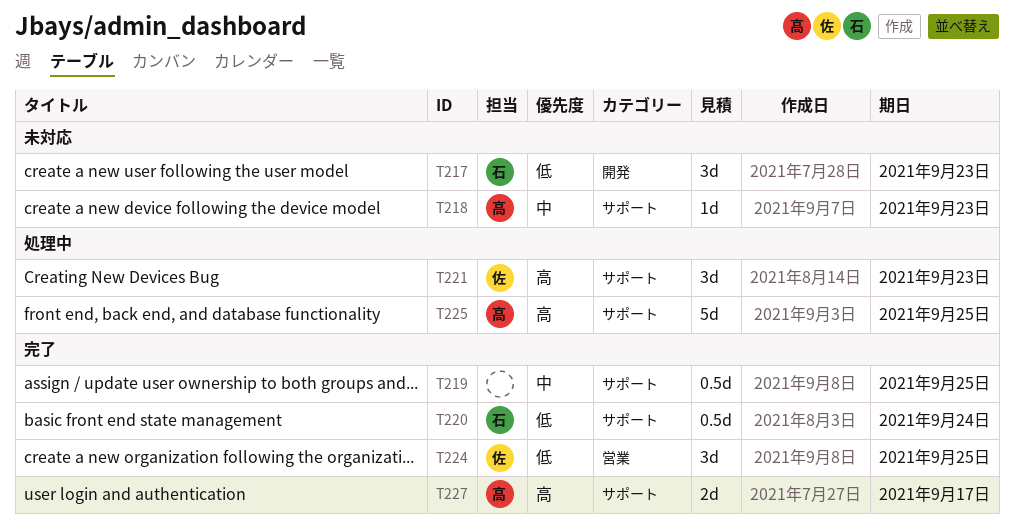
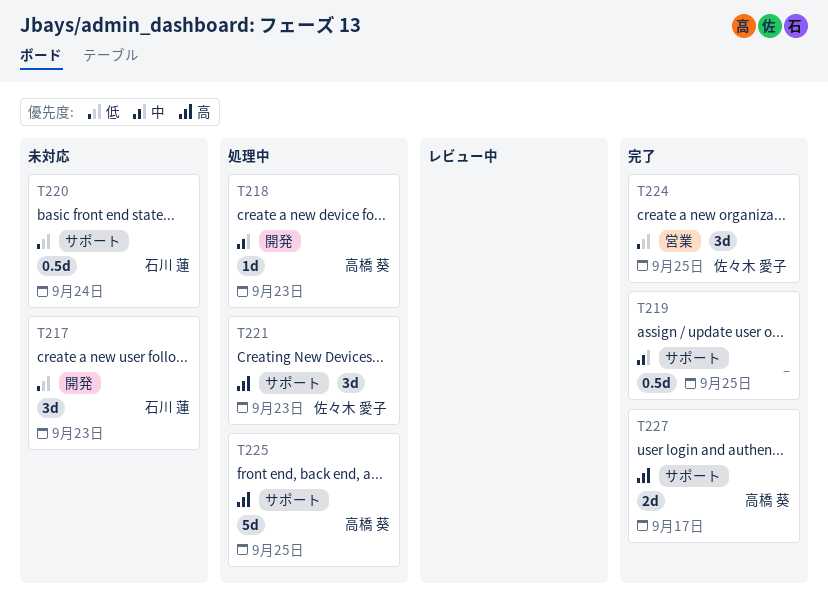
T218, status: 未対応 -> 処理中
T218, label: サポート -> 開発
T220, status: 完了 -> 未対応

